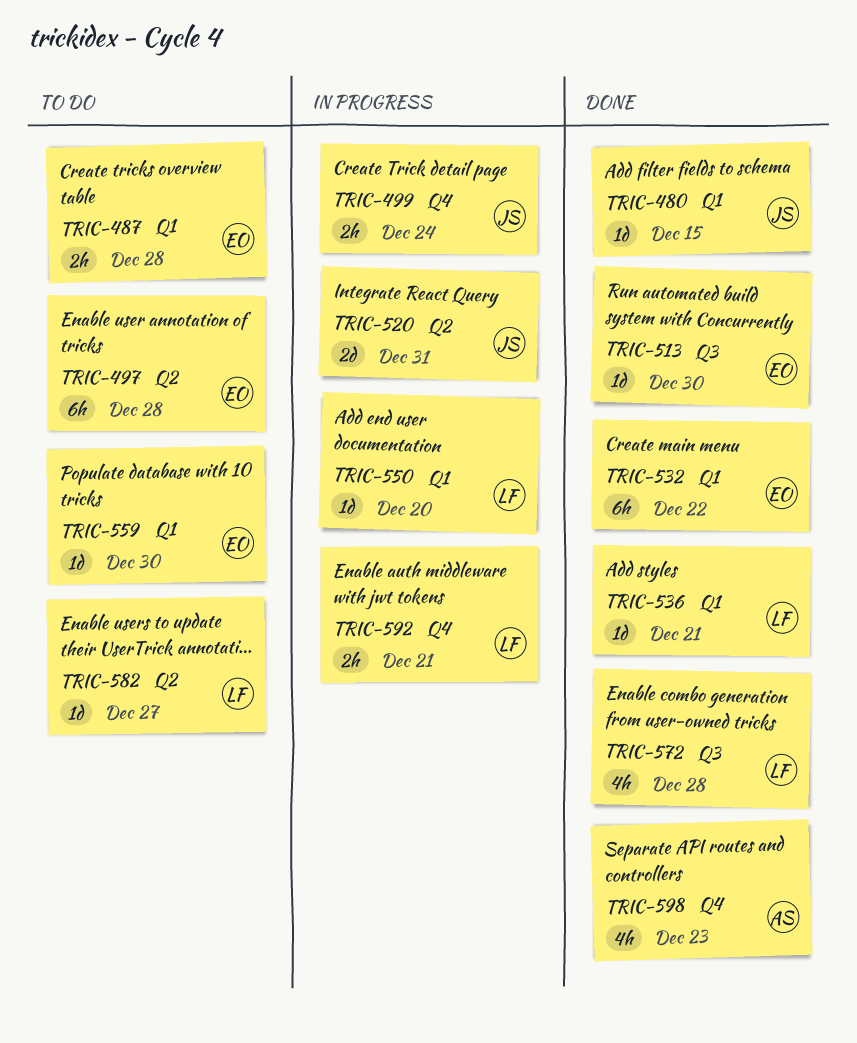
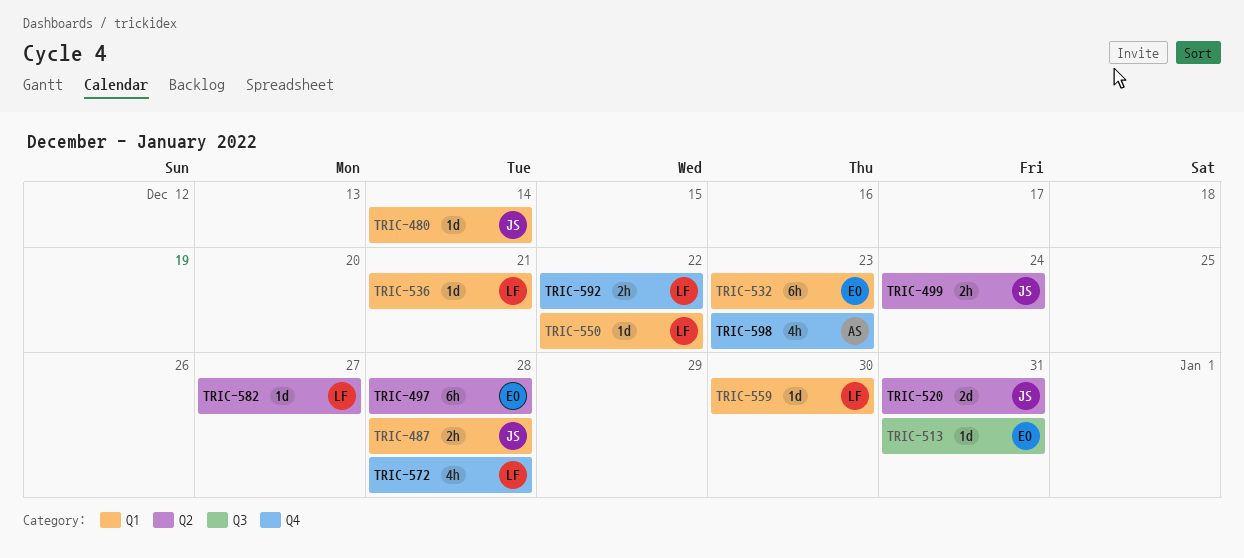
TRIC-480, due: Dec 15 -> Dec 14
TRIC-487, owner: EO -> JS
TRIC-499, label: Q4 -> Q2
TRIC-513, due: Dec 30 -> Dec 31
TRIC-532, due: Dec 22 -> Dec 23
TRIC-550, due: Dec 20 -> Dec 22
TRIC-559, owner: EO -> LF
TRIC-572, label: Q3 -> Q4
TRIC-592, due: Dec 21 -> Dec 22

